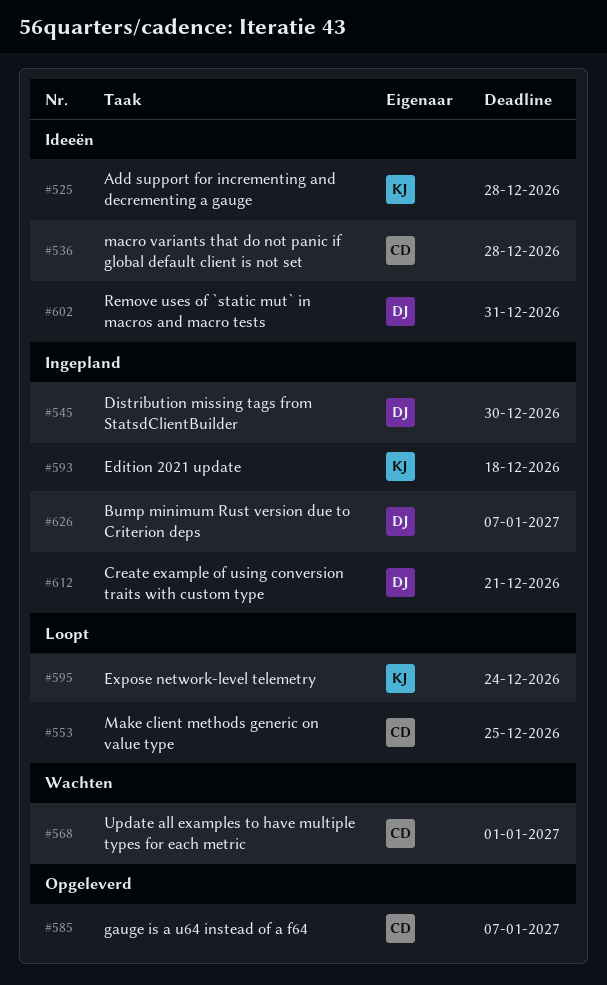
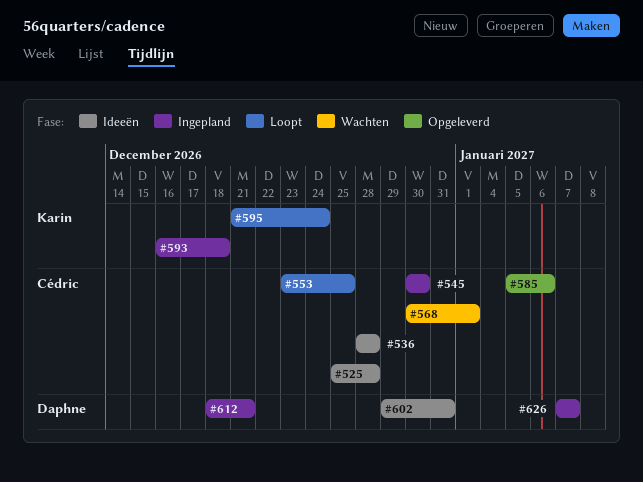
#525, owner: Karin -> Cédric
#545, owner: Daphne -> Cédric
#585, due: Jan 7 -> Jan 6

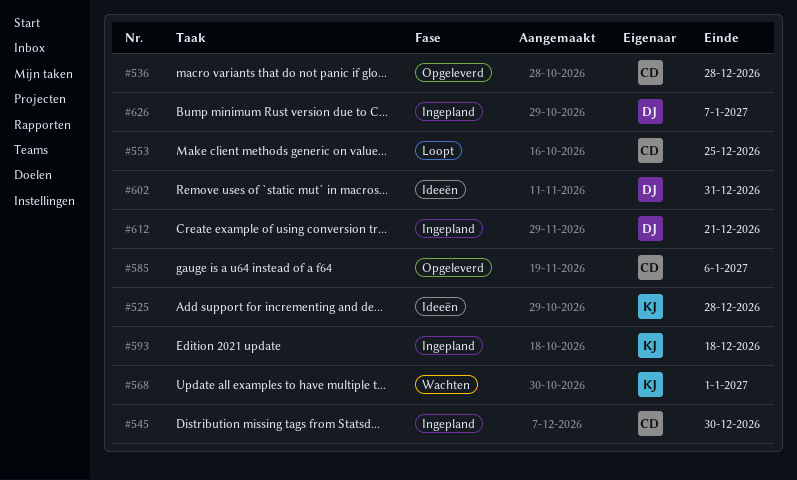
#525, owner: Cédric -> Karin
#536, status: Ideeën -> Opgeleverd
#568, owner: Cédric -> Karin
#595: present -> none

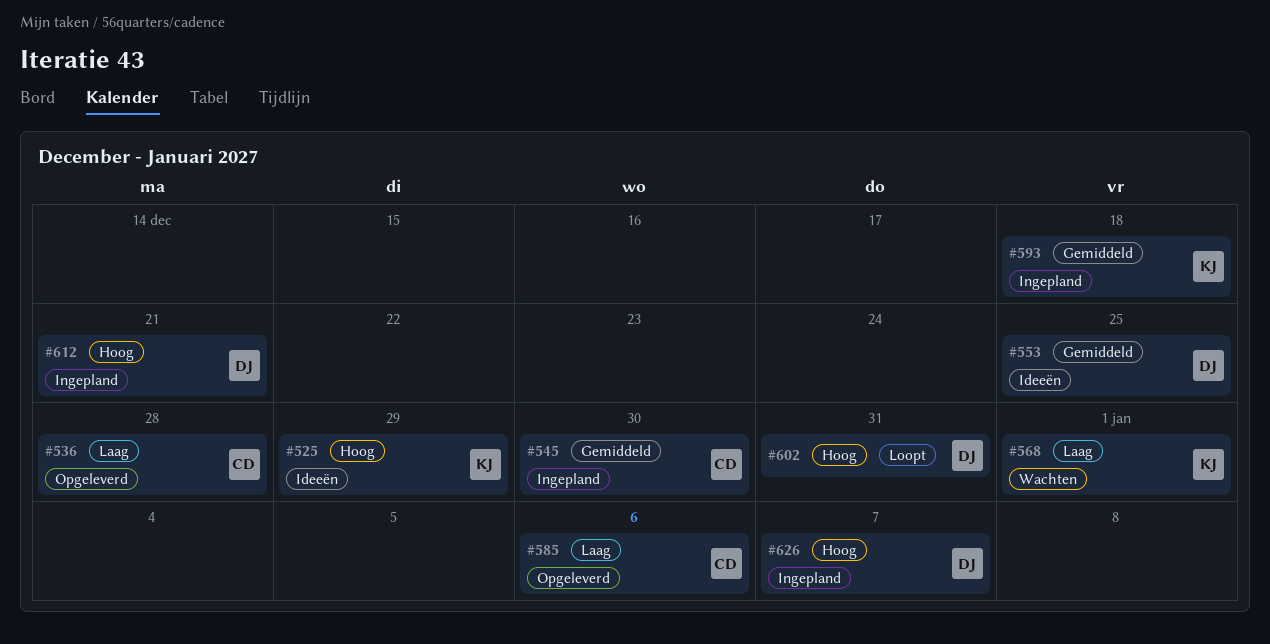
#525, due: Dec 28 -> Dec 29
#553, status: Loopt -> Ideeën
#553, owner: CD -> DJ
#602, status: Ideeën -> Loopt

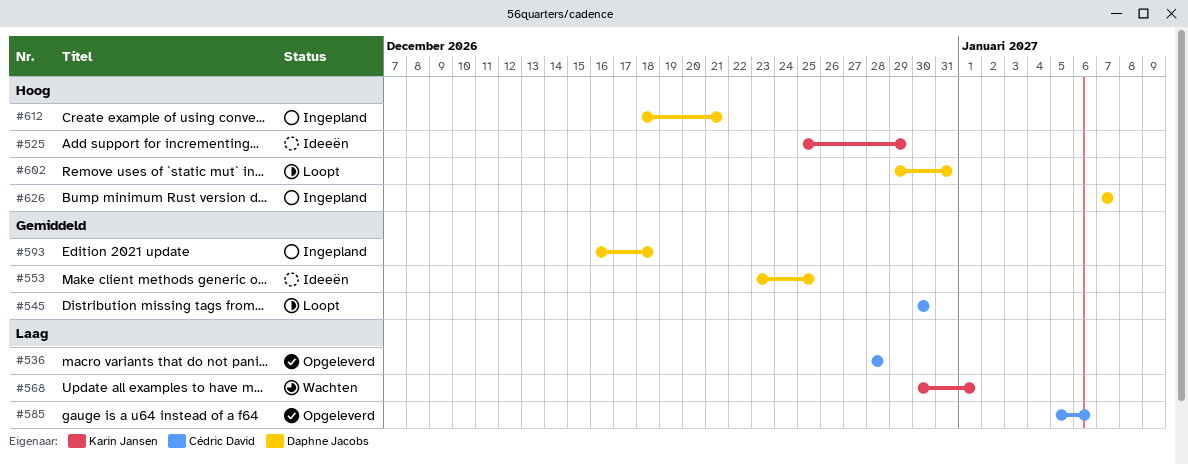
#545, status: Ingepland -> Loopt
#593, owner: Karin Jansen -> Daphne Jacobs

